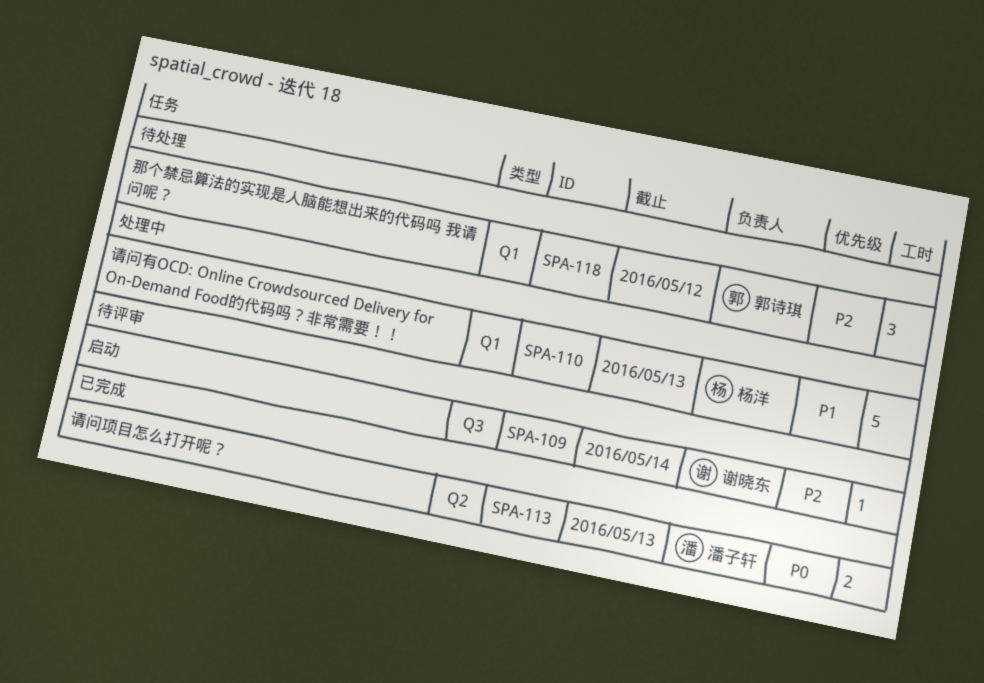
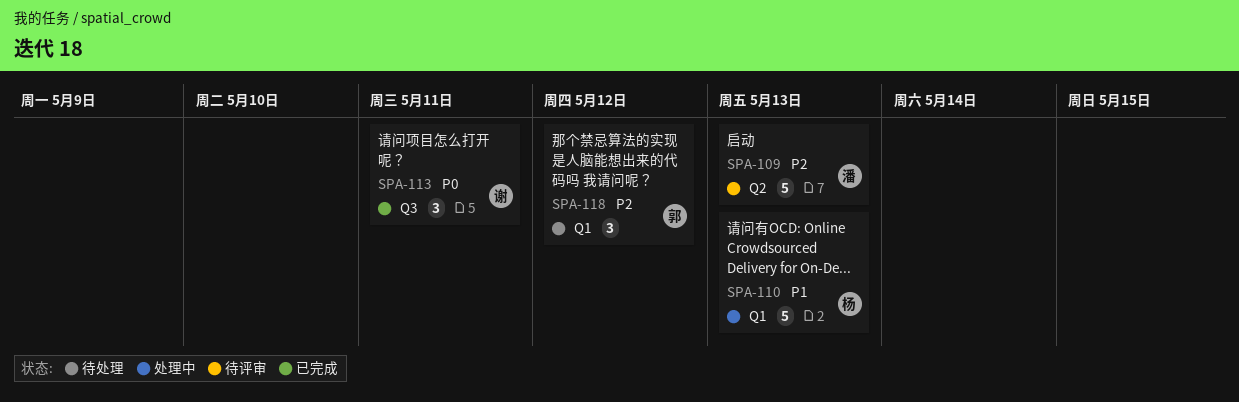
SPA-109, owner: 谢晓东 -> 潘子轩
SPA-109, label: Q3 -> Q2
SPA-109, estimate: 1 -> 5
SPA-109, due: May 14 -> May 13
SPA-113, owner: 潘子轩 -> 谢晓东
SPA-113, label: Q2 -> Q3
SPA-113, estimate: 2 -> 3
SPA-113, due: May 13 -> May 11

